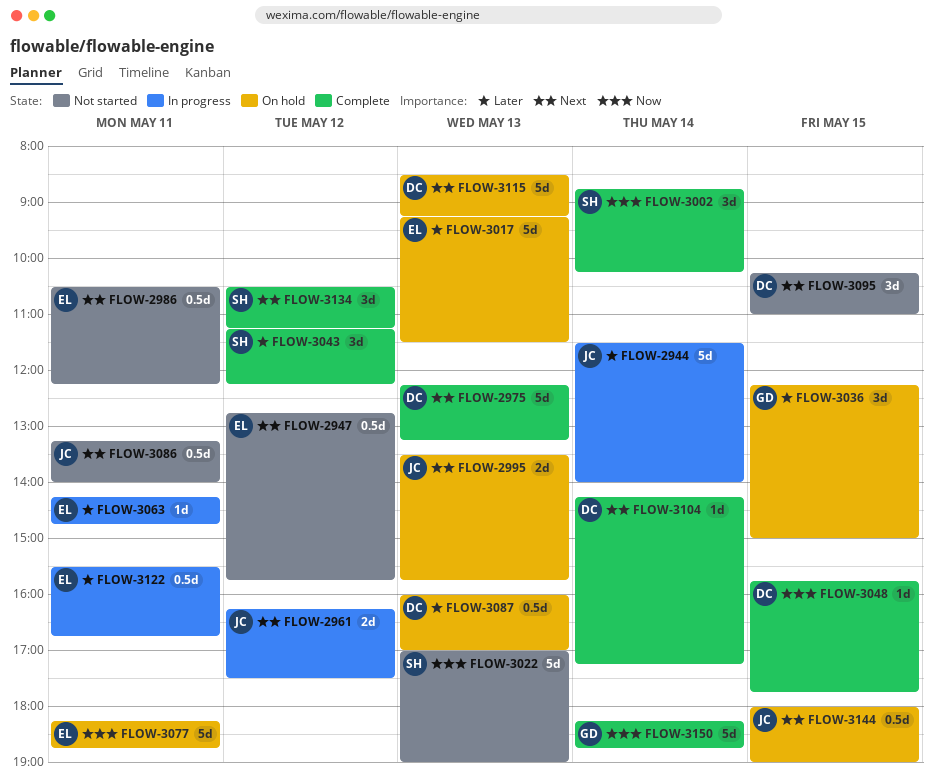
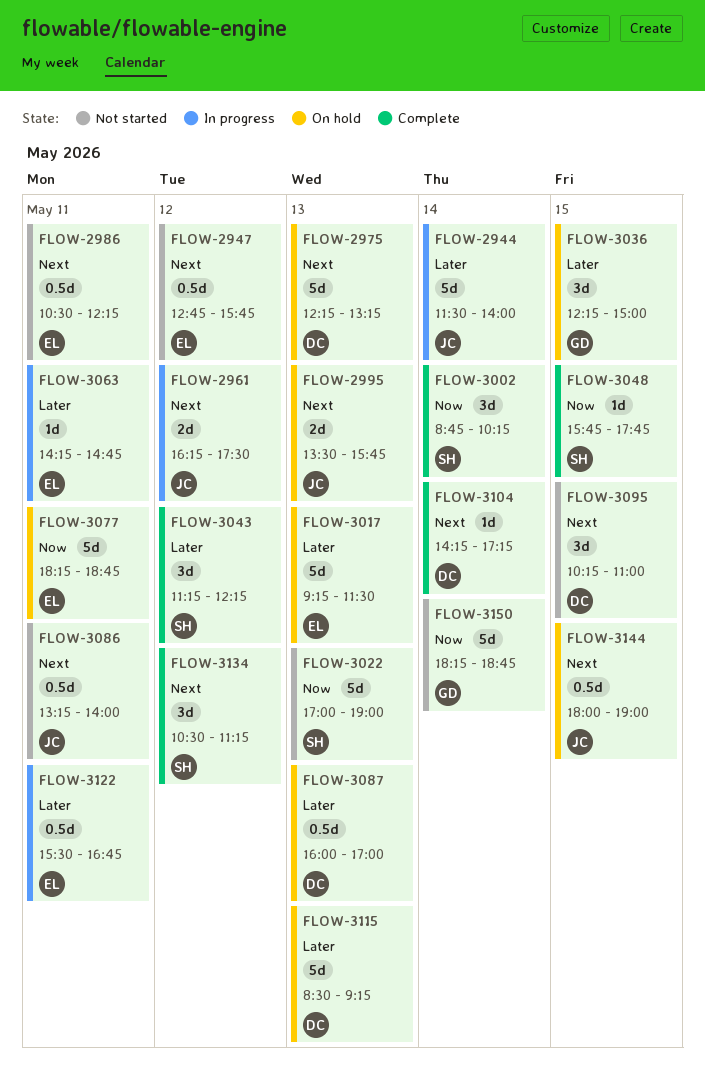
FLOW-2975, status: Complete -> On hold
FLOW-3048, owner: DC -> SH
FLOW-3115, priority: Next -> Later
FLOW-3150, status: Complete -> Not started

